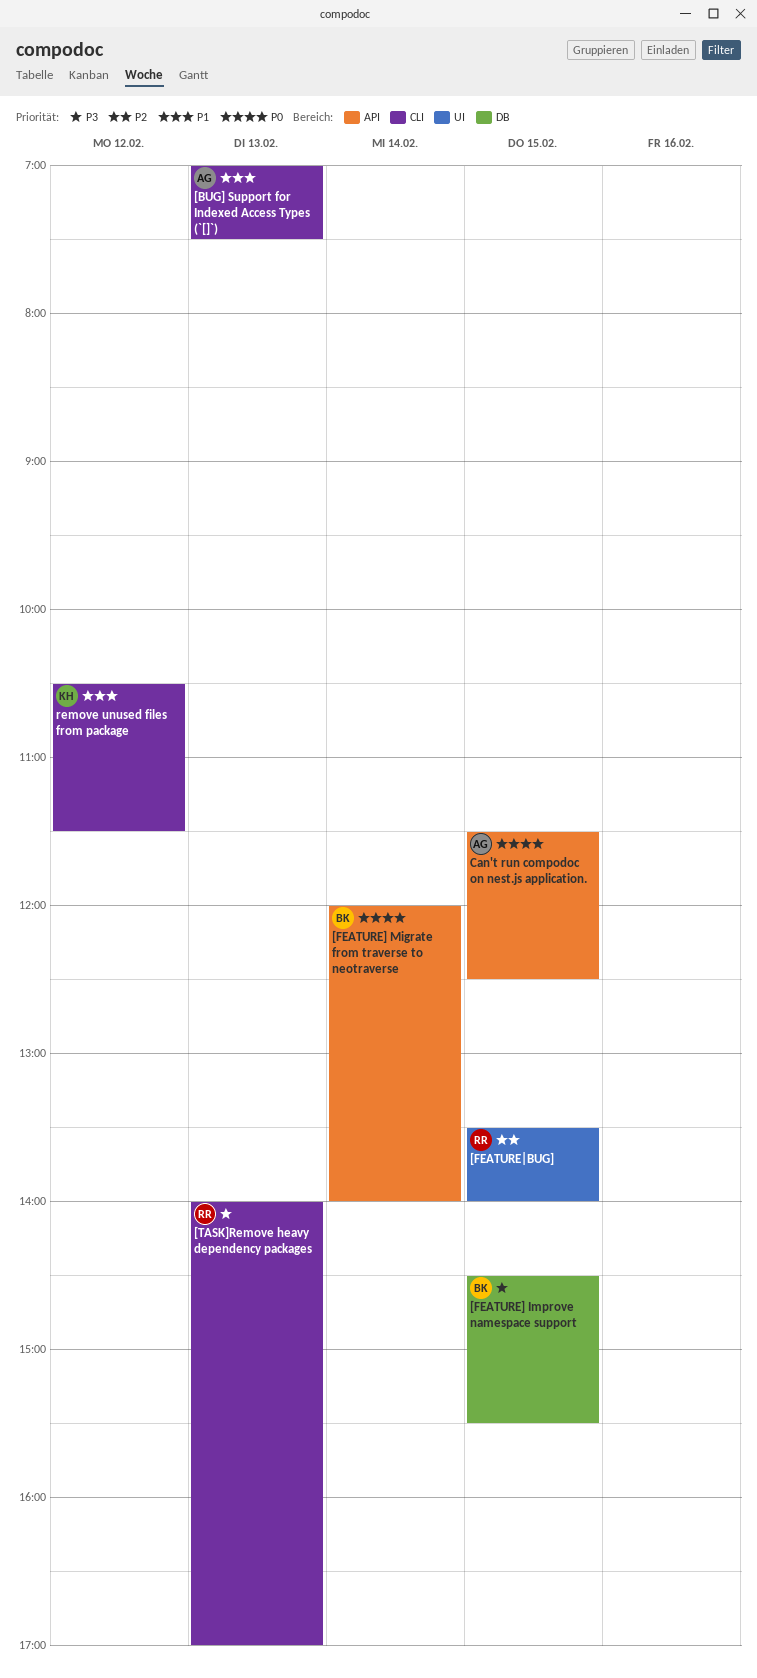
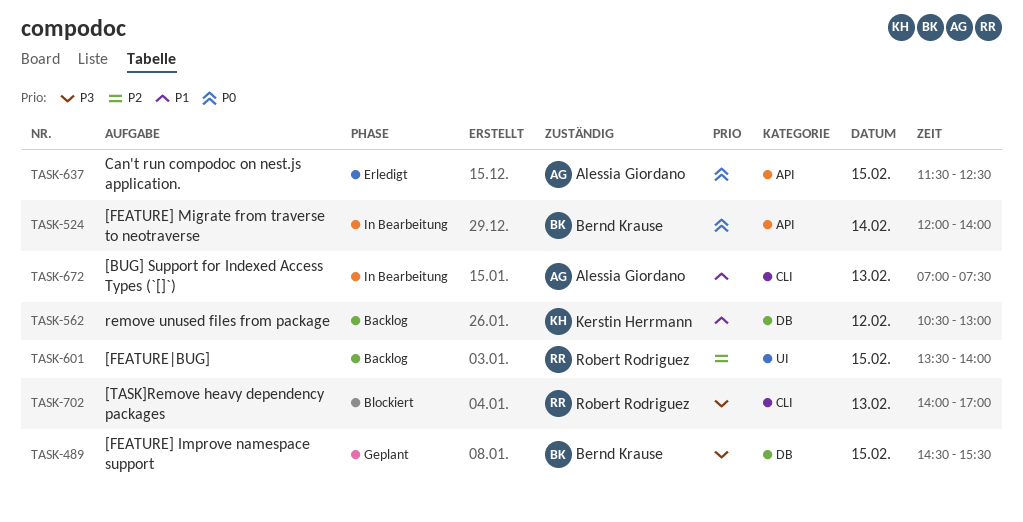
remove unused files from package, label: CLI -> DB
remove unused files from package, ends: 11:30 -> 13:00

